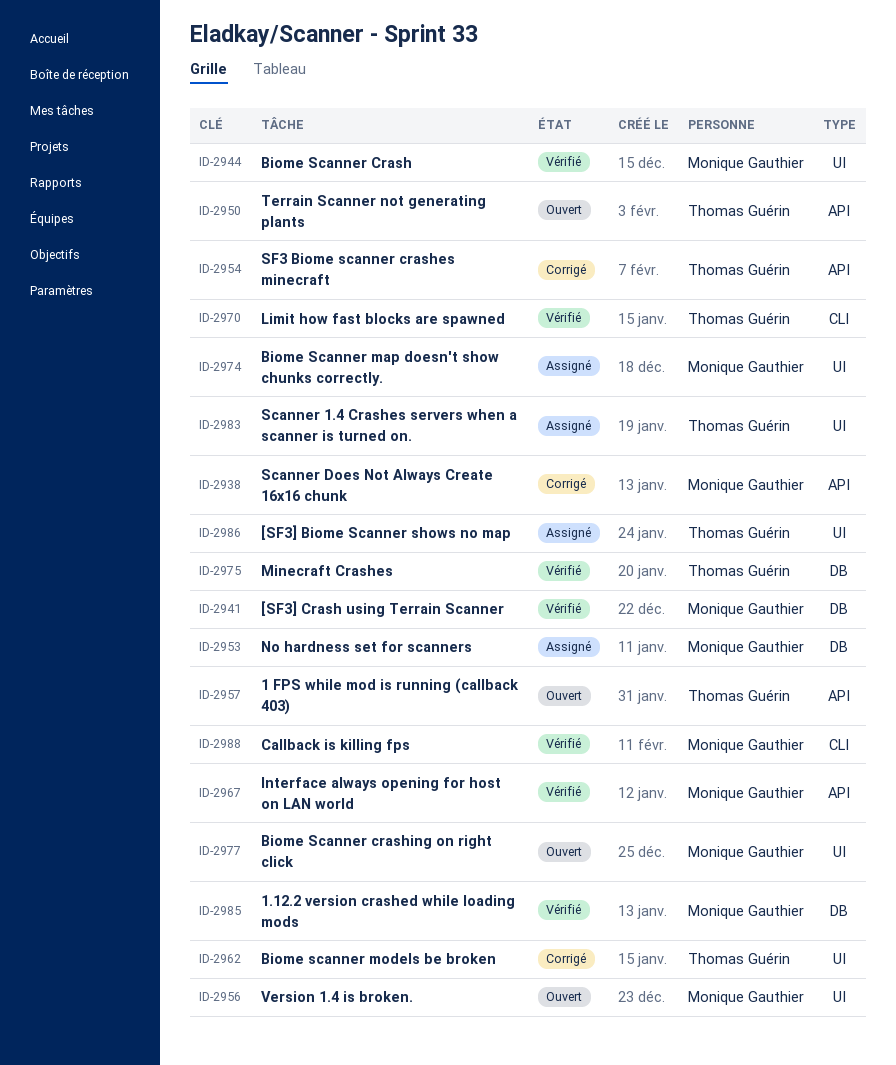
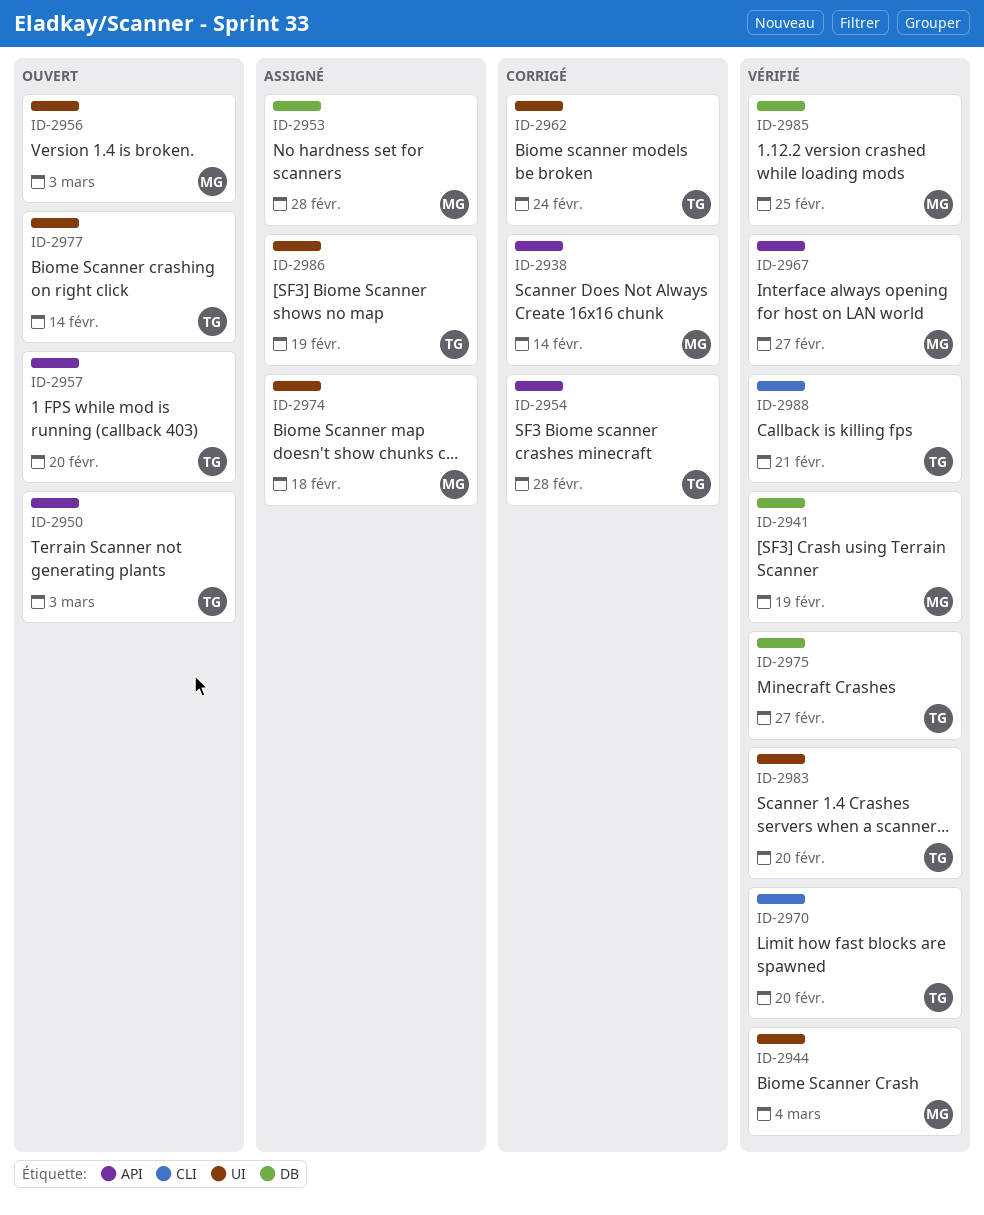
ID-2977, owner: Monique Gauthier -> Thomas Guérin
ID-2983, status: Assigné -> Vérifié
ID-2988, owner: Monique Gauthier -> Thomas Guérin

